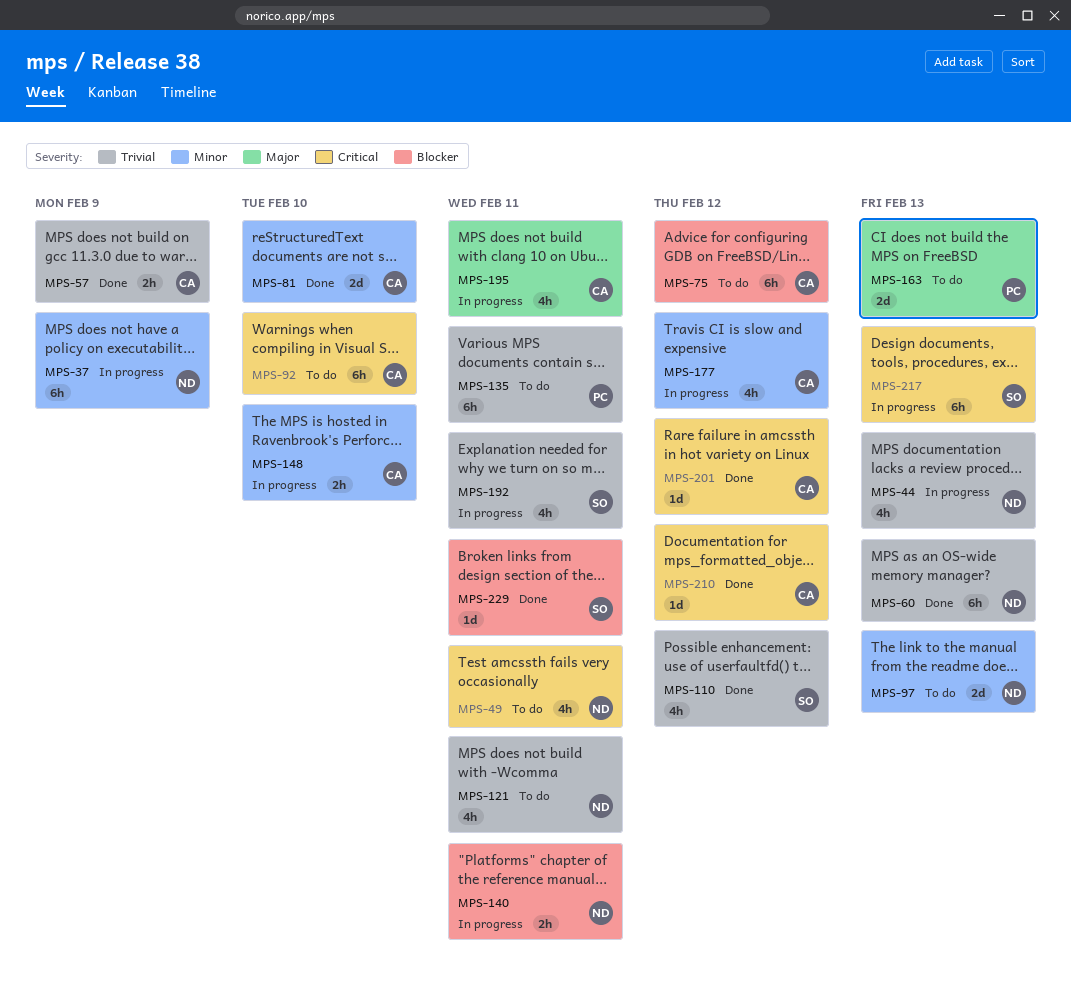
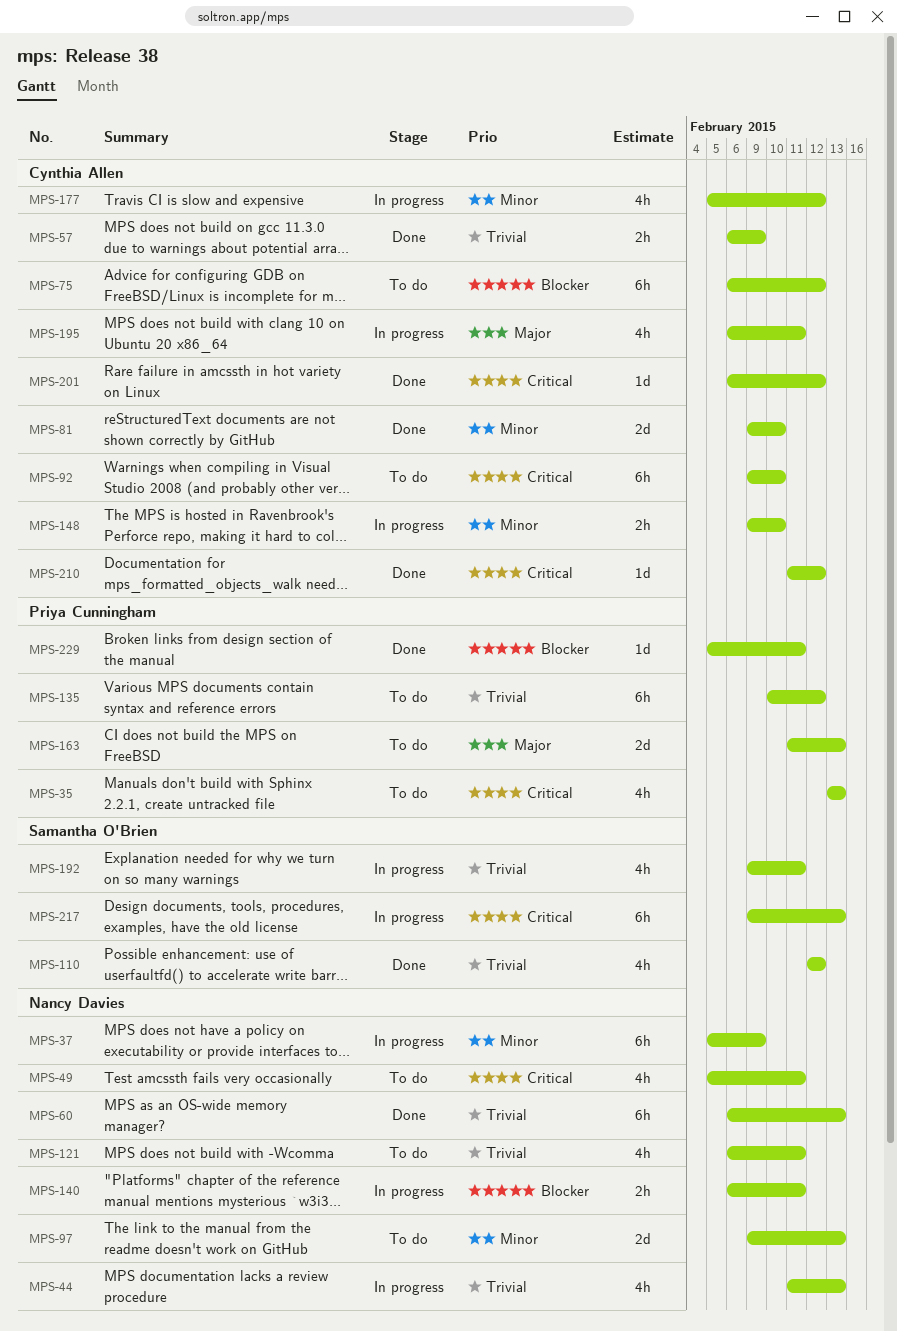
MPS-35: none -> present
MPS-135, due: Feb 11 -> Feb 12
MPS-229, owner: Samantha O'Brien -> Priya Cunningham

